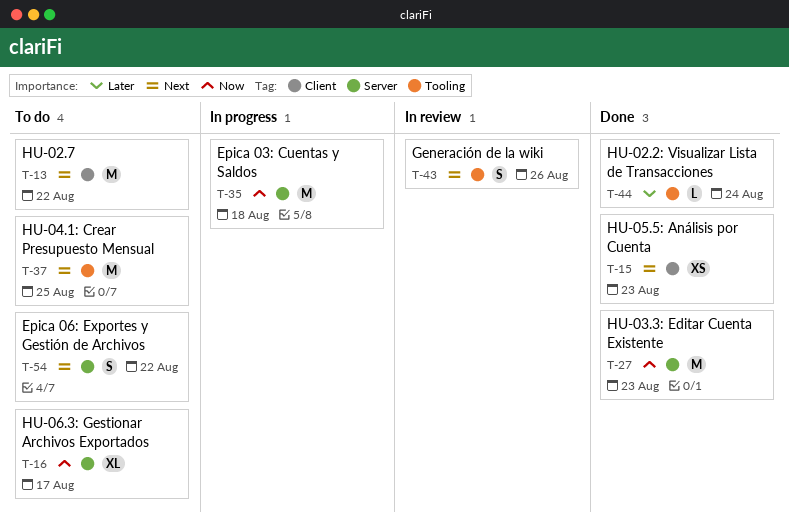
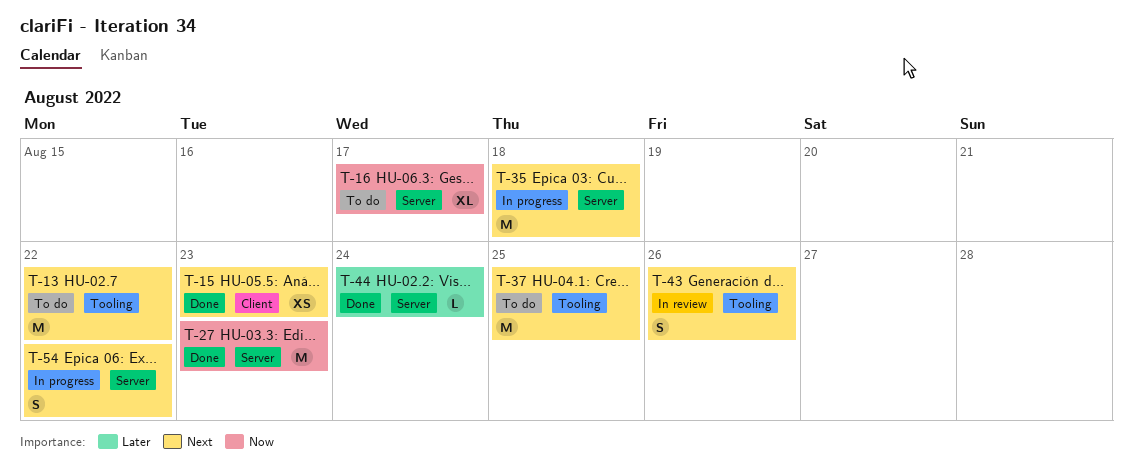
T-13, label: Client -> Tooling
T-35, priority: Now -> Next
T-44, label: Tooling -> Server
T-54, status: To do -> In progress

